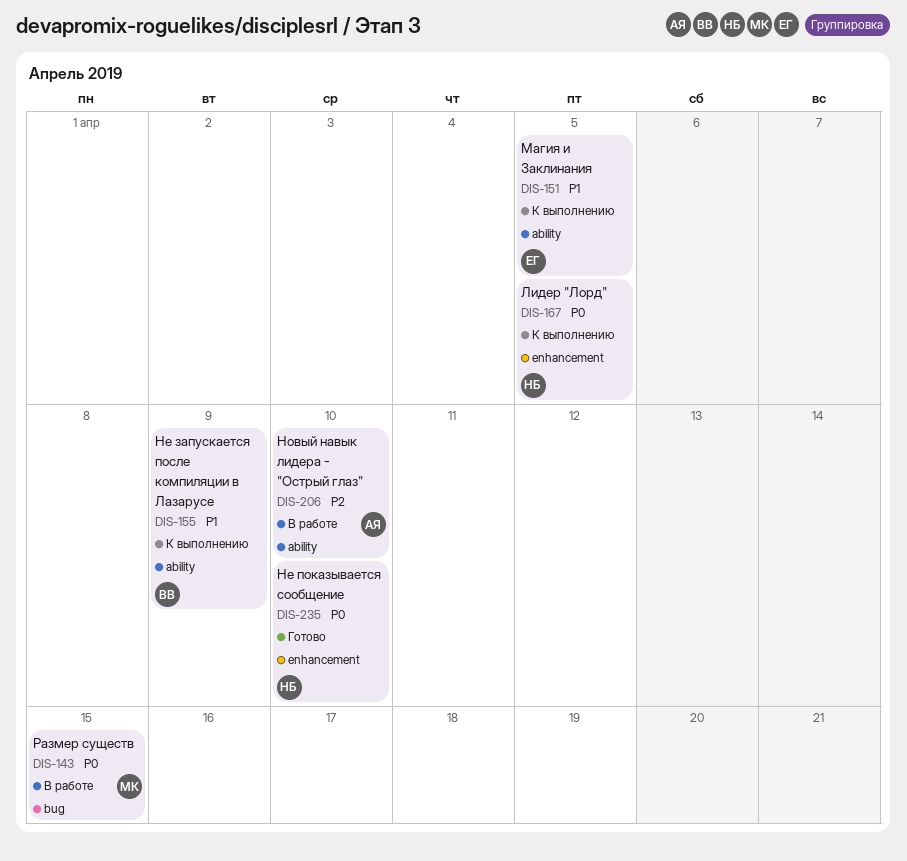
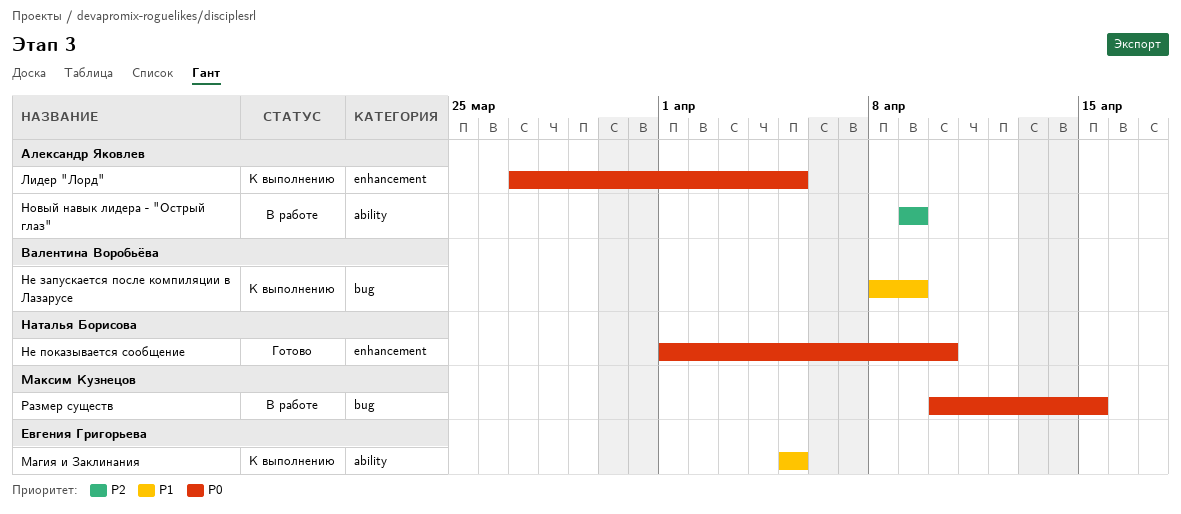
Лидер "Лорд", owner: Наталья Борисова -> Александр Яковлев
Не запускается после компиляции в Лазарусе, label: ability -> bug
Новый навык лидера - "Острый глаз", due: Apr 10 -> Apr 9

